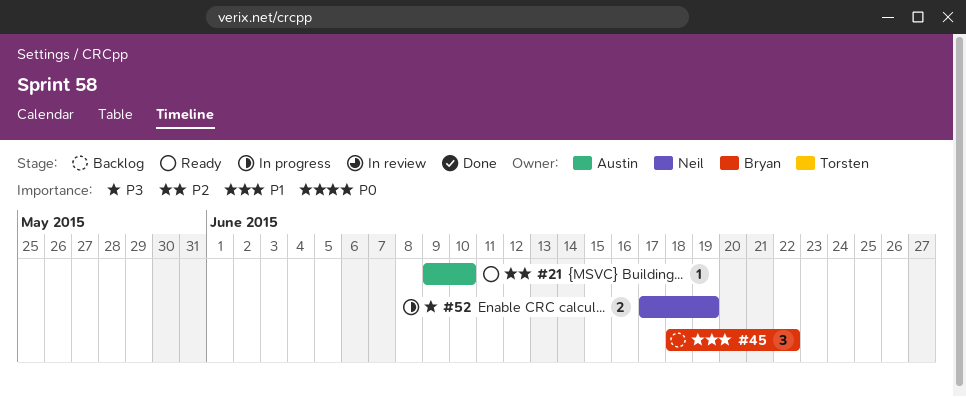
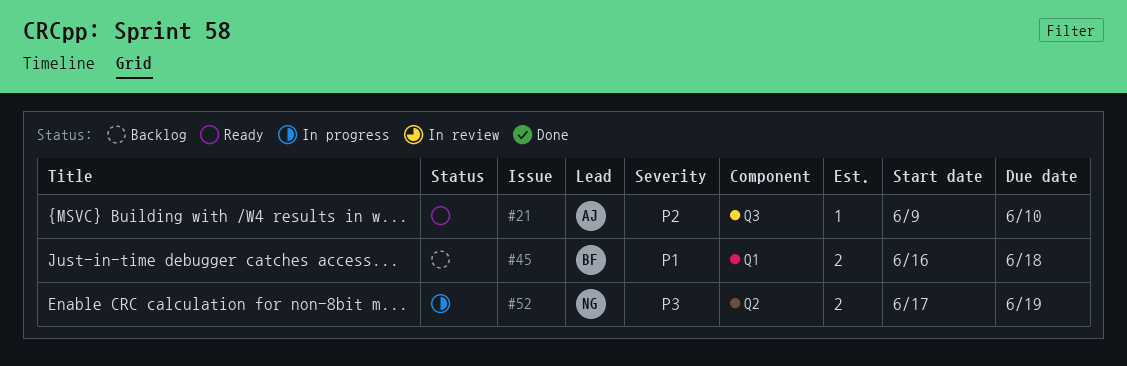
#45, estimate: 3 -> 2
#45, start: Jun 18 -> Jun 16
#45, due: Jun 22 -> Jun 18

